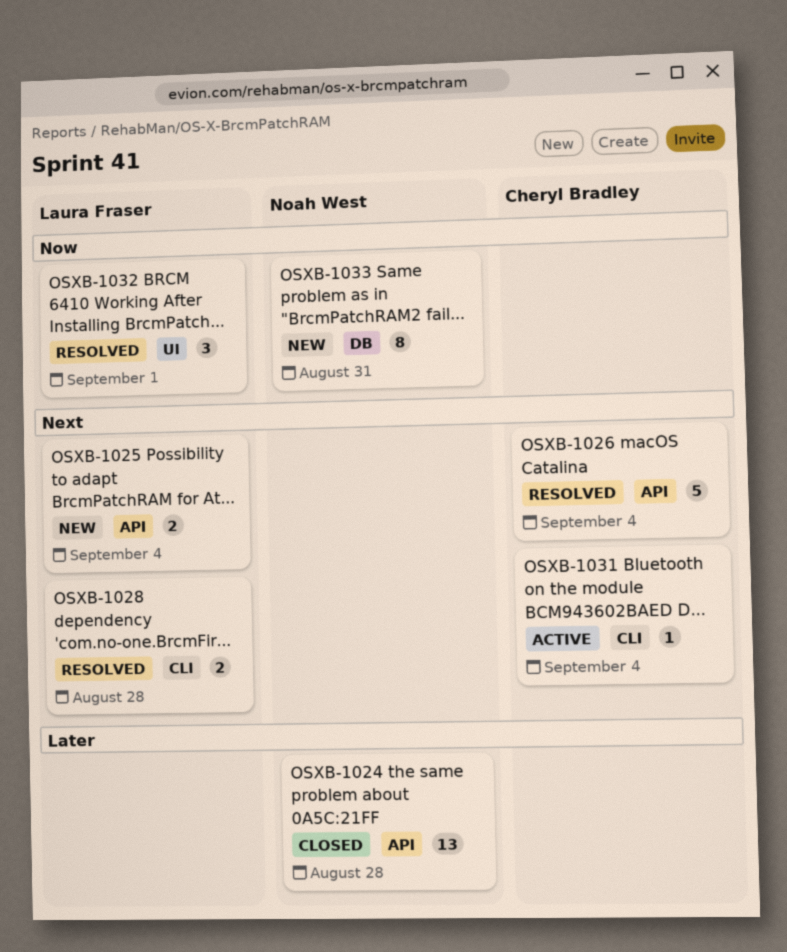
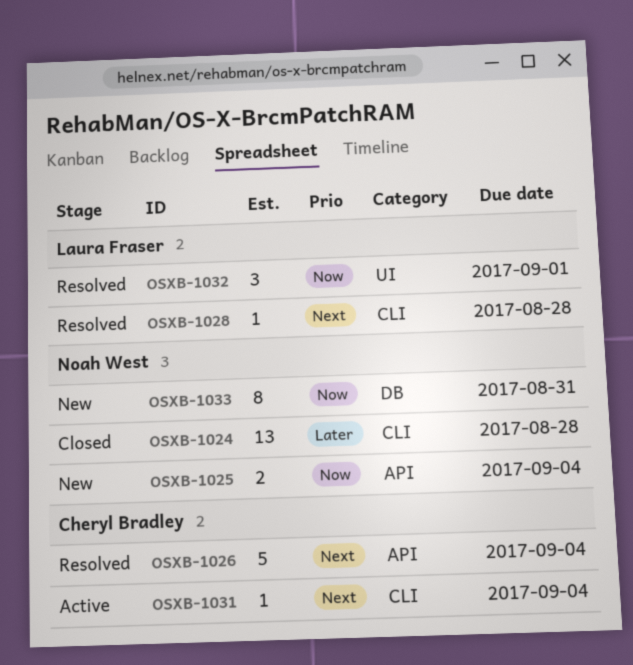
OSXB-1024, label: API -> CLI
OSXB-1025, owner: Laura Fraser -> Noah West
OSXB-1025, priority: Next -> Now
OSXB-1028, estimate: 2 -> 1

